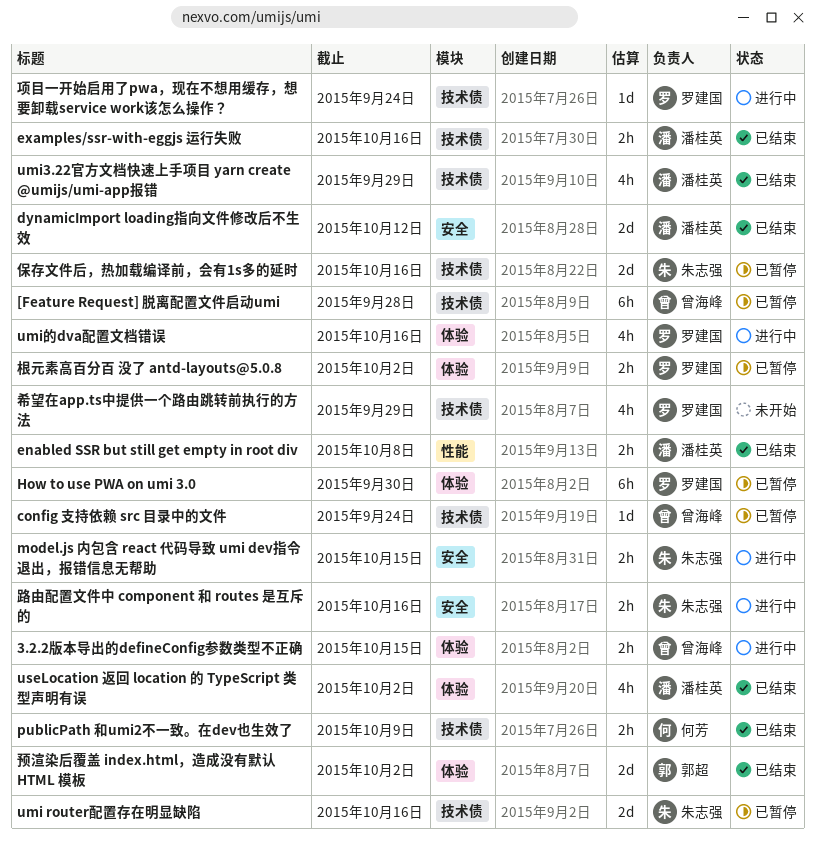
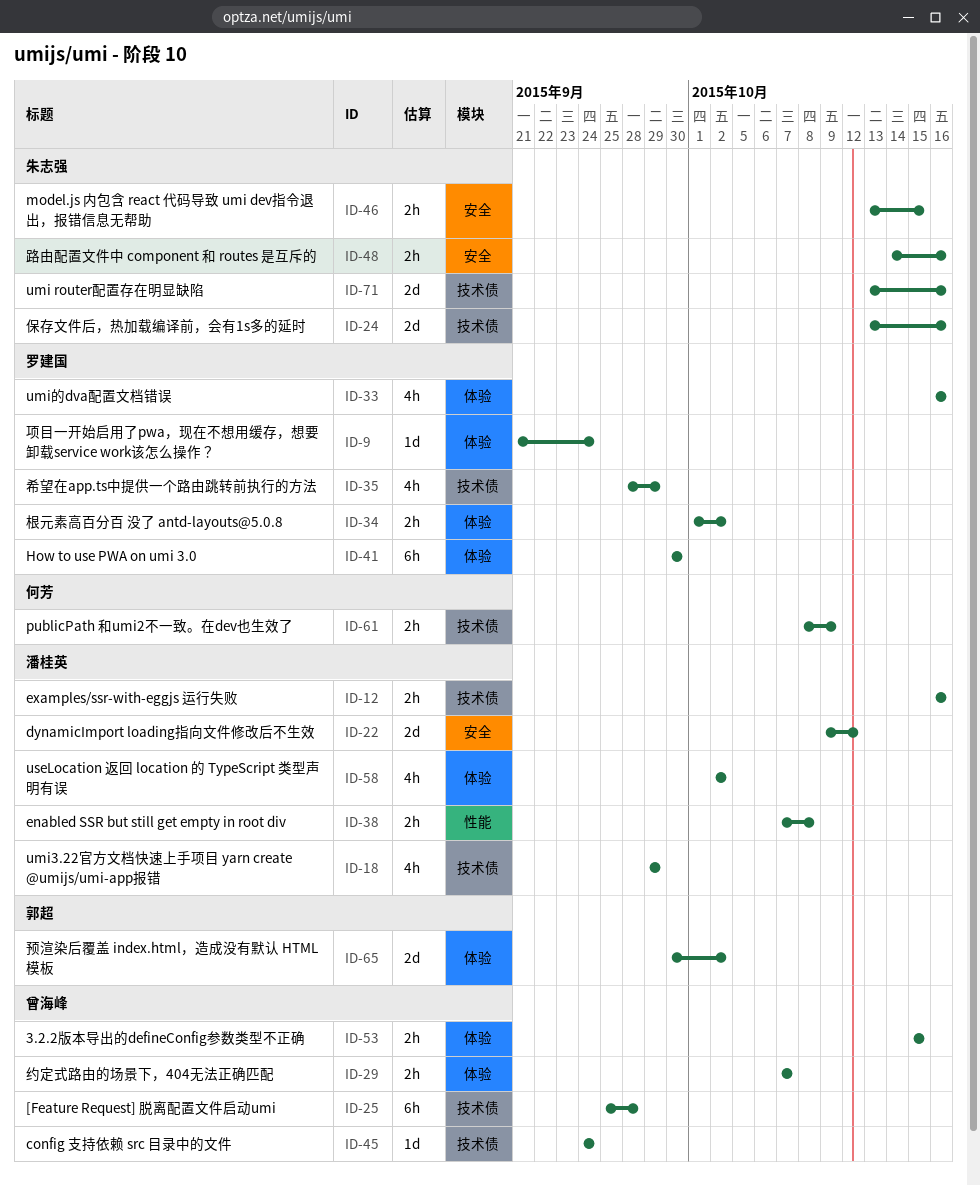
约定式路由的场景下，404无法正确匹配: none -> present
项目一开始启用了pwa，现在不想用缓存，想要卸载service work该怎么操作？, label: 技术债 -> 体验

